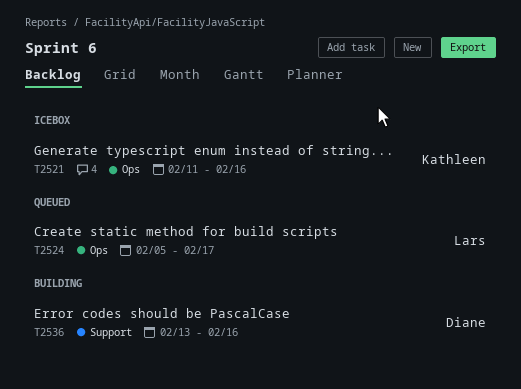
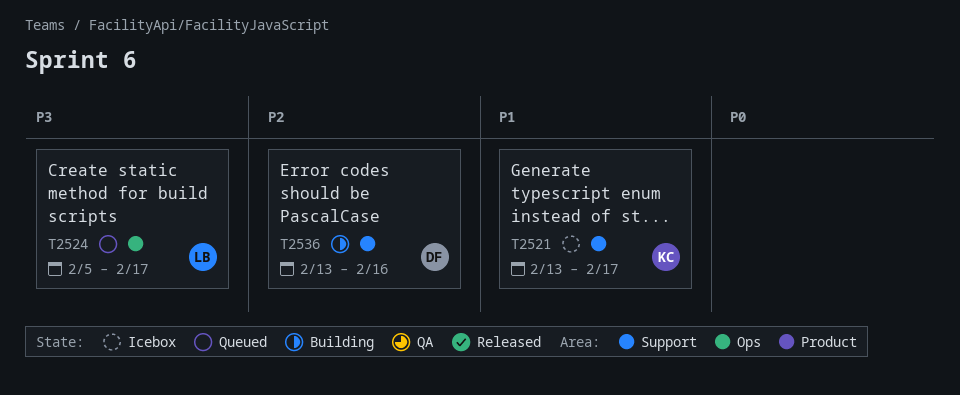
T2521, label: Ops -> Support
T2521, start: Feb 11 -> Feb 13
T2521, due: Feb 16 -> Feb 17

